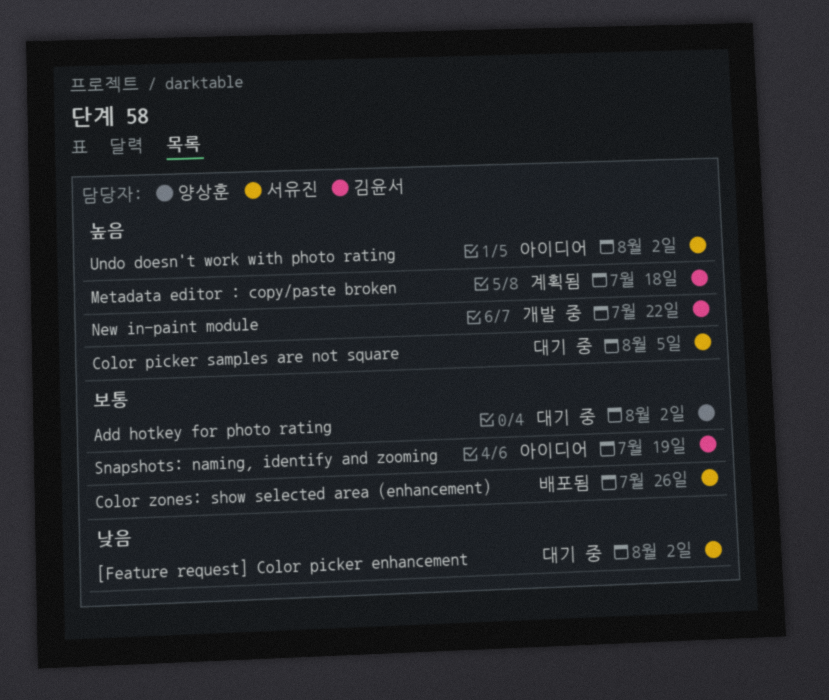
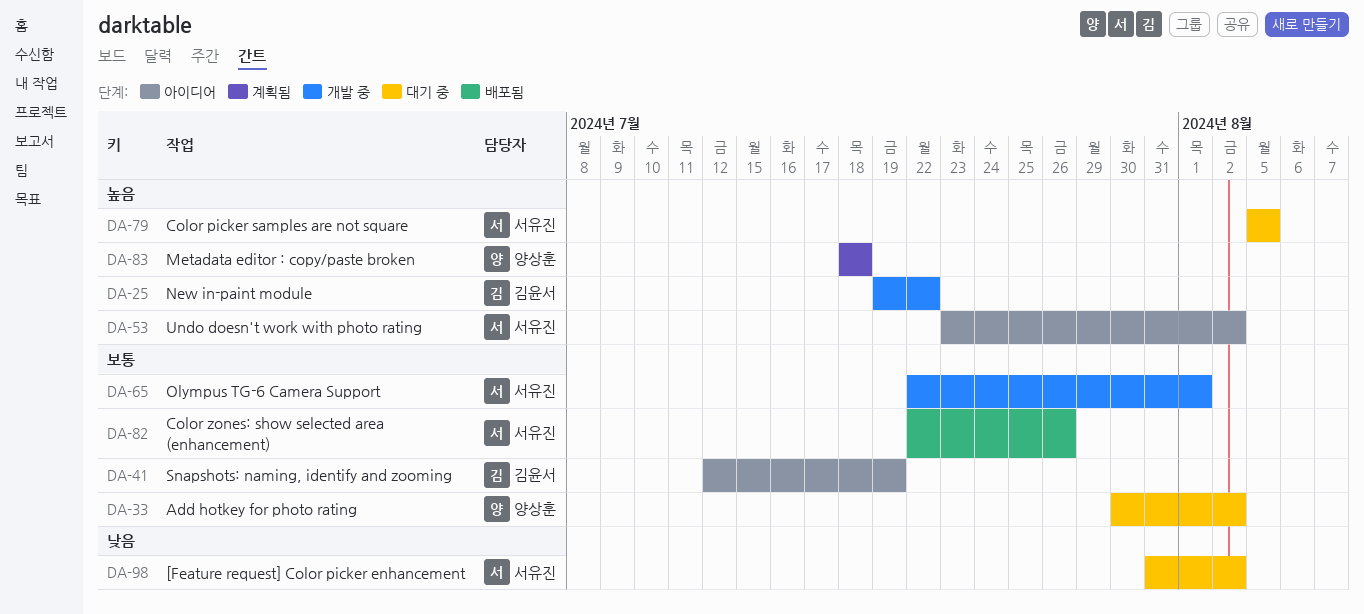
Metadata editor : copy/paste broken, owner: 김윤서 -> 양상훈
Olympus TG-6 Camera Support: none -> present

